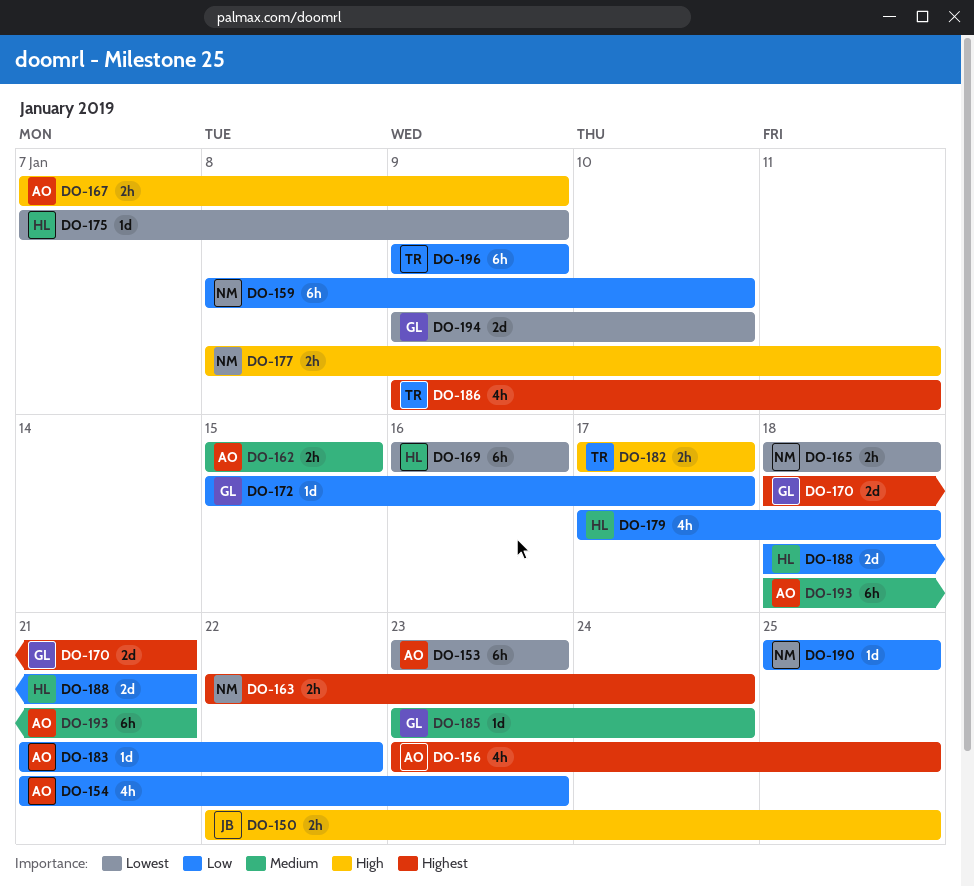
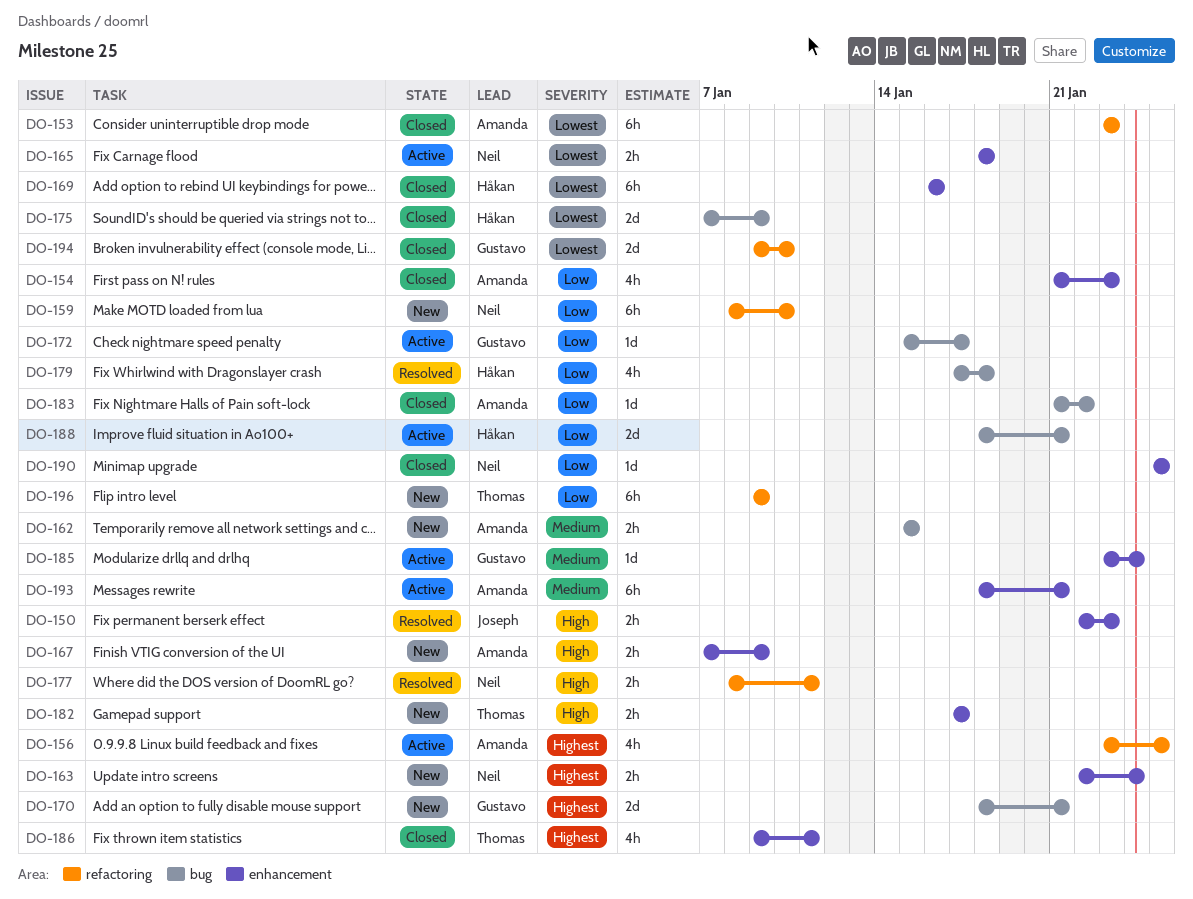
DO-150, due: Jan 25 -> Jan 23
DO-175, estimate: 1d -> 2d

